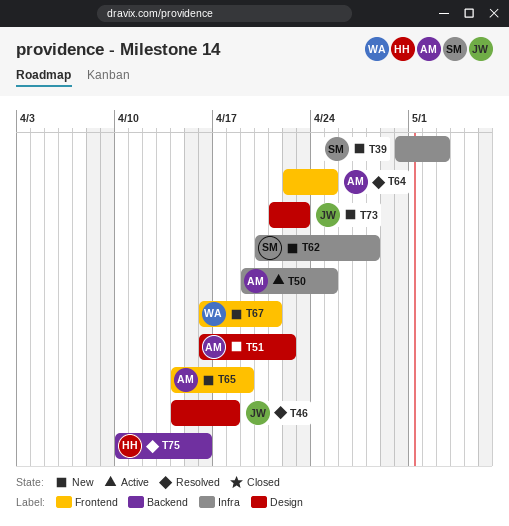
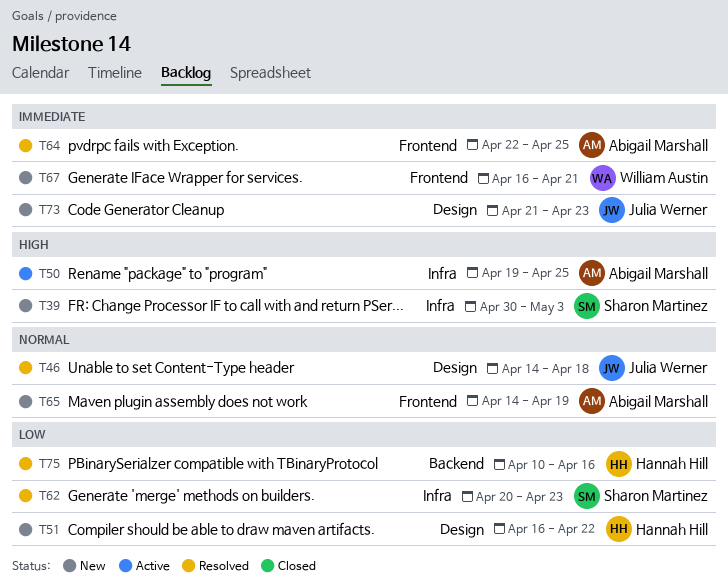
T51, owner: Abigail Marshall -> Hannah Hill
T62, status: New -> Resolved
T62, due: Apr 28 -> Apr 23

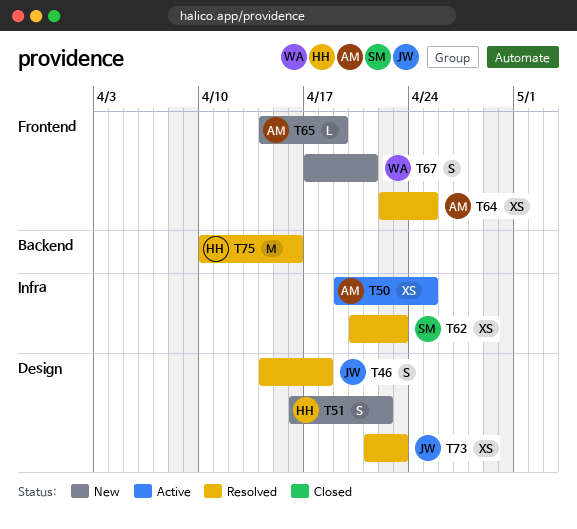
T39: present -> none
T67, start: Apr 16 -> Apr 17
T73, status: New -> Resolved

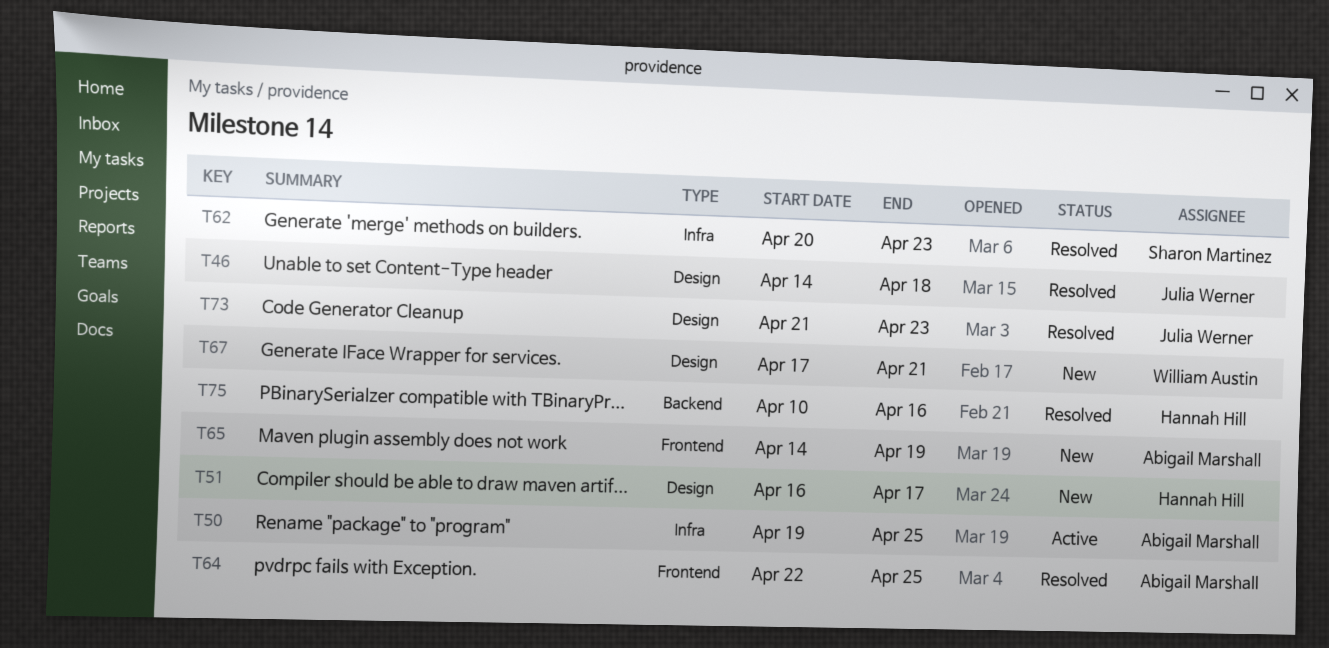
T51, due: Apr 22 -> Apr 17
T67, label: Frontend -> Design

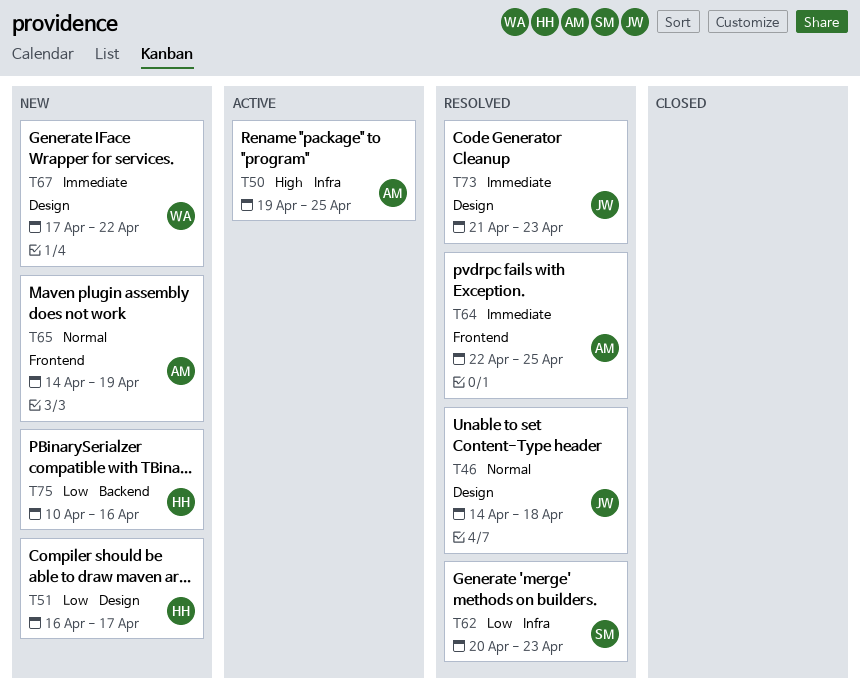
T67, due: Apr 21 -> Apr 22
T75, status: Resolved -> New

